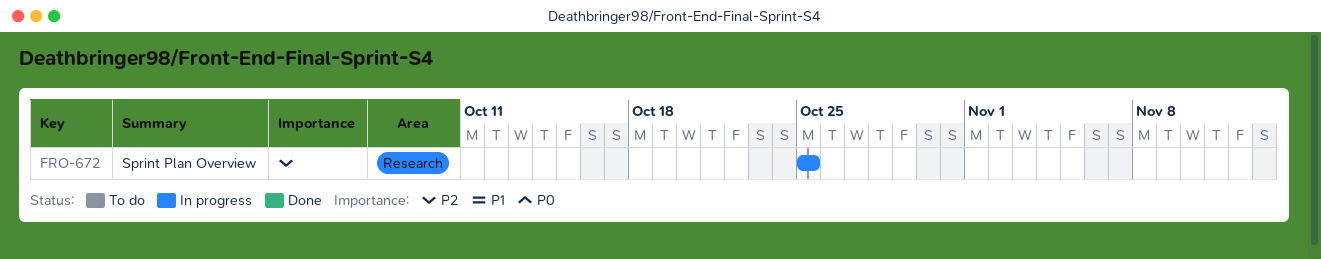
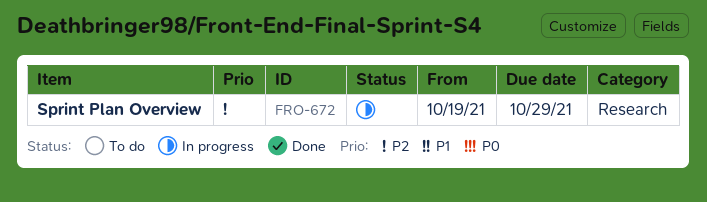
FRO-672, start: Oct 25 -> Oct 19
FRO-672, due: Oct 25 -> Oct 29

